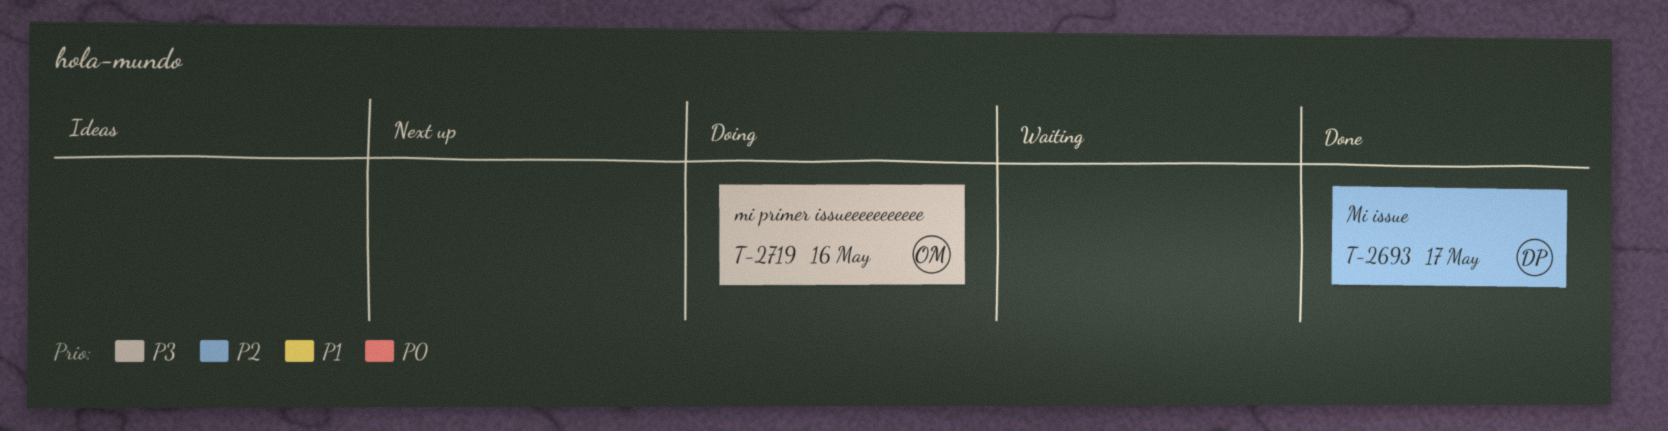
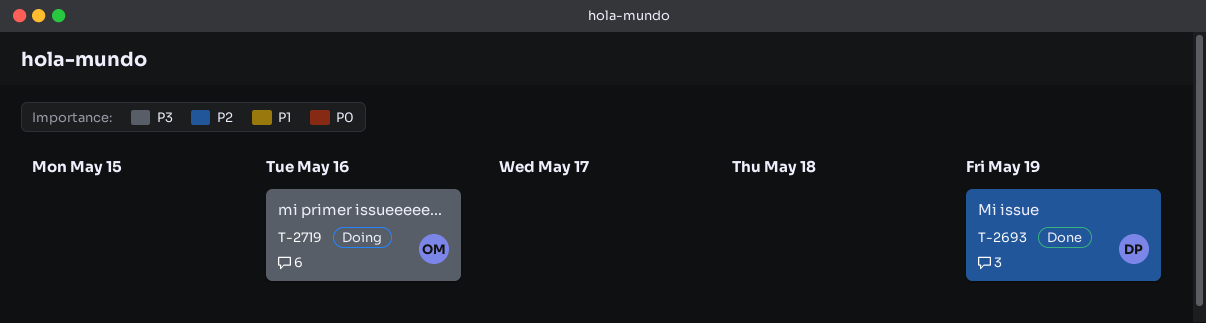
T-2693, due: May 17 -> May 19

